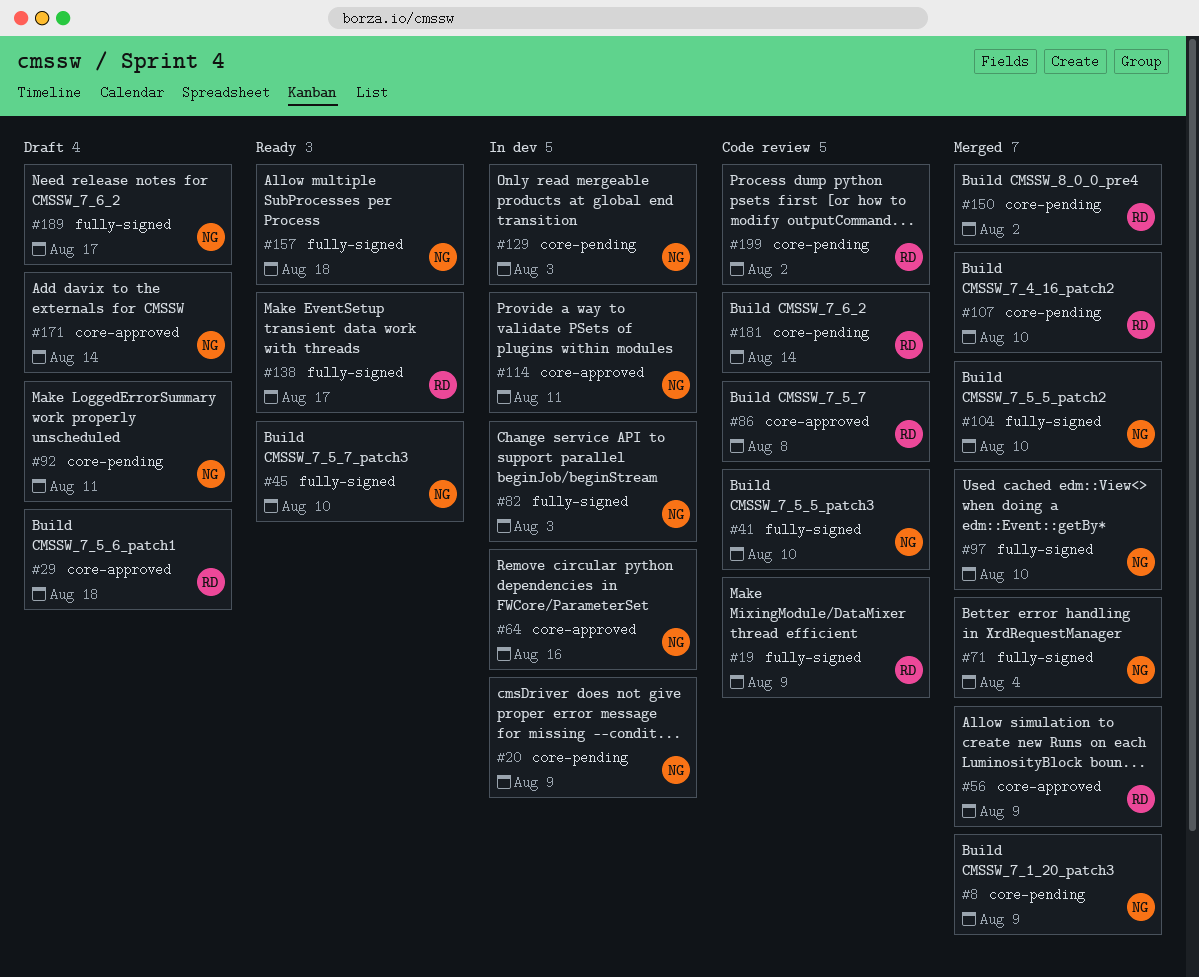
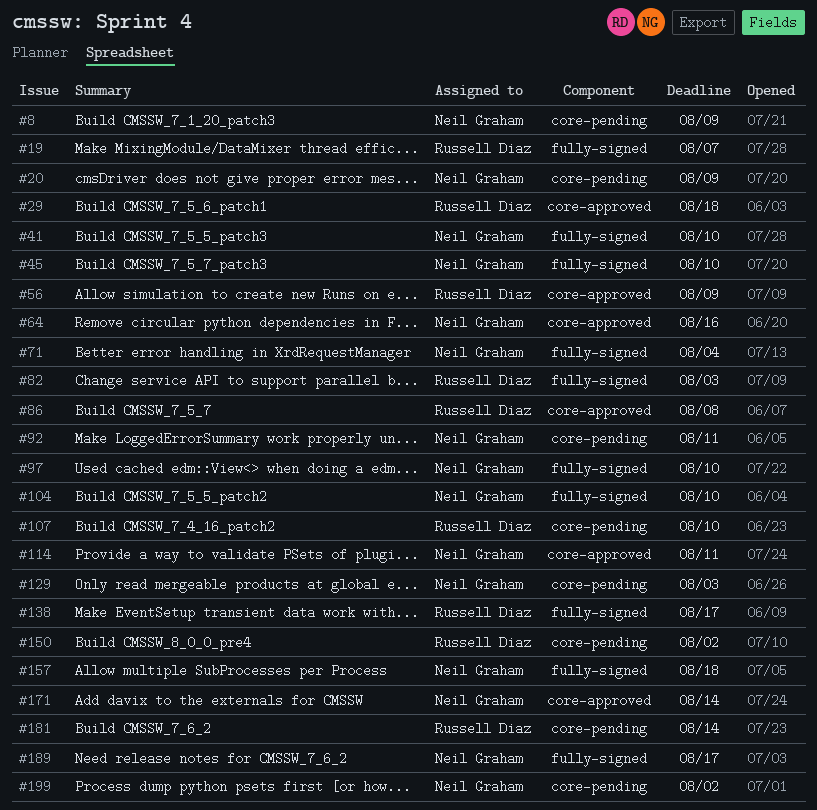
#19, due: Aug 9 -> Aug 7
#82, owner: Neil Graham -> Russell Diaz
#199, owner: Russell Diaz -> Neil Graham

